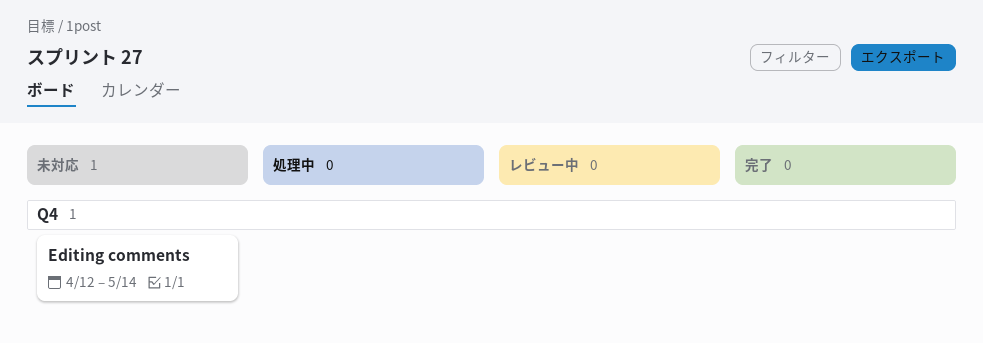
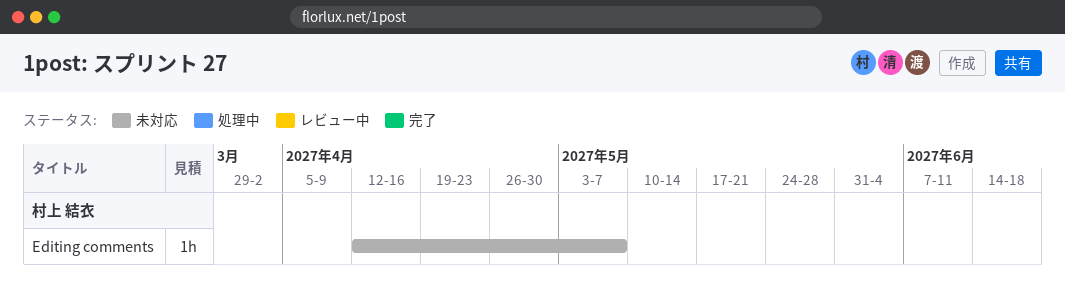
Editing comments, due: May 14 -> May 7

